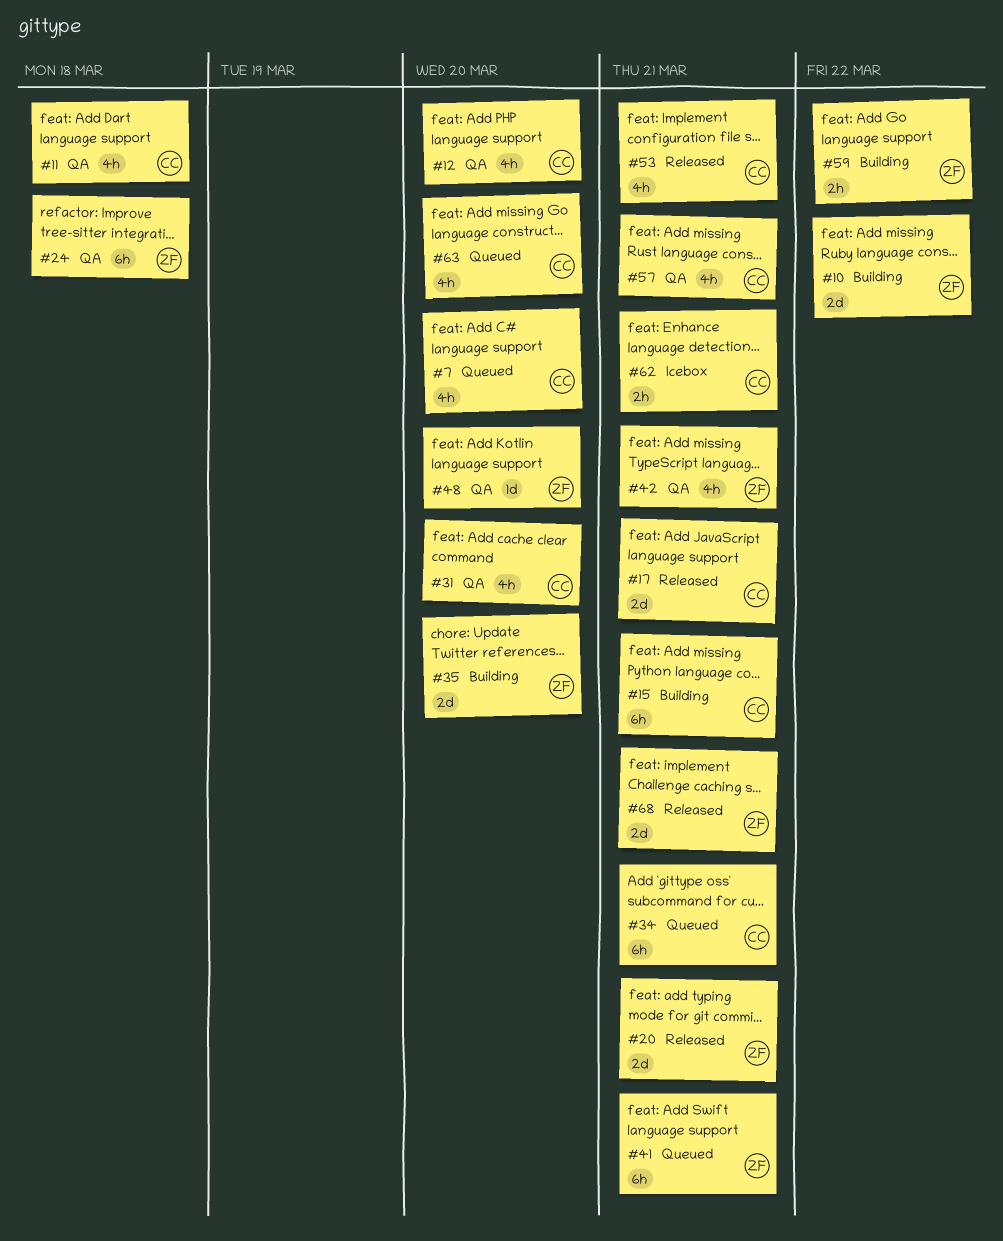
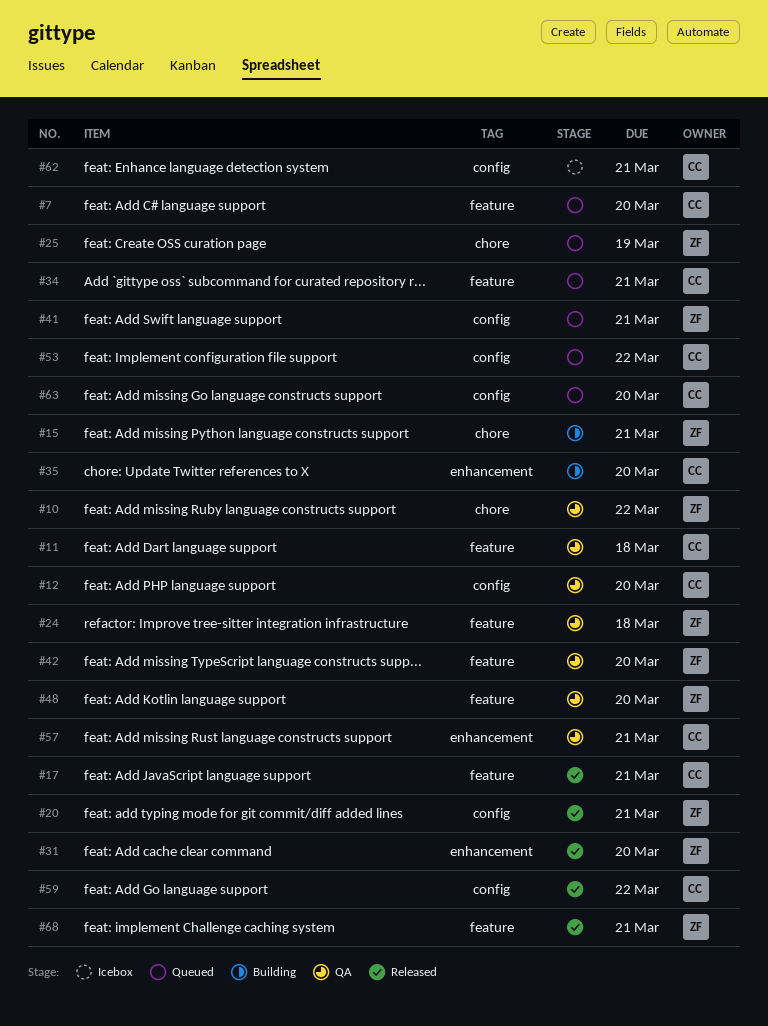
#10, status: Building -> QA
#15, owner: CC -> ZF
#25: none -> present
#31, status: QA -> Released
#31, owner: CC -> ZF
#35, owner: ZF -> CC
#42, due: Mar 21 -> Mar 20
#53, status: Released -> Queued
#53, due: Mar 21 -> Mar 22
#59, status: Building -> Released
#59, owner: ZF -> CC

